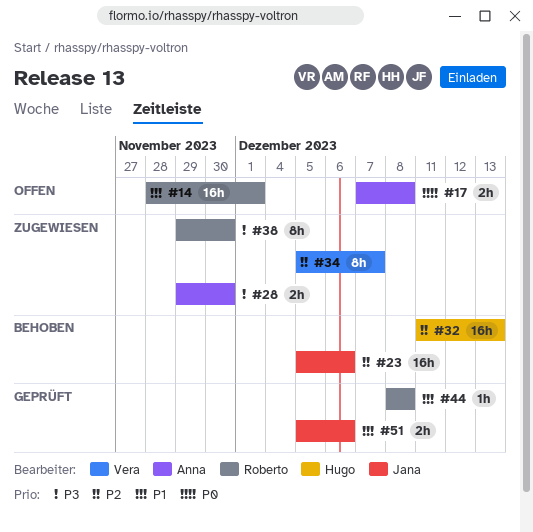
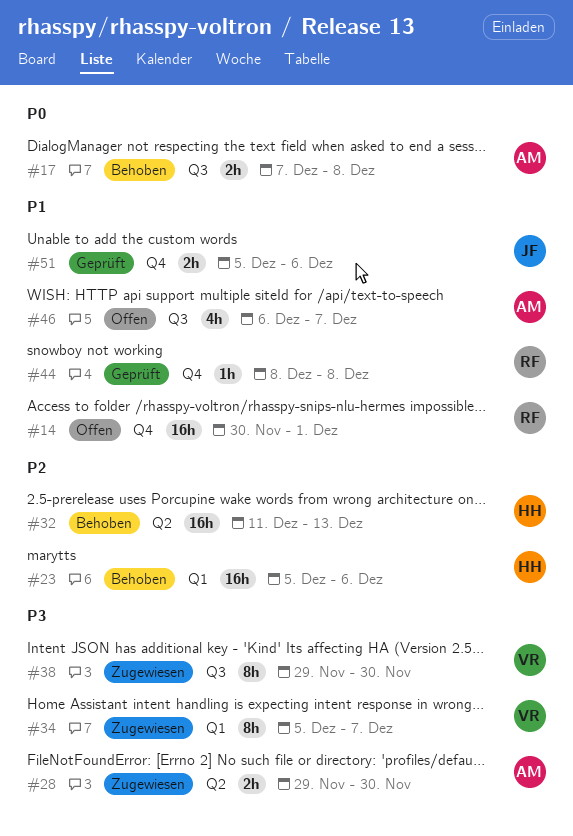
#14, start: Nov 28 -> Nov 30
#17, status: Offen -> Behoben
#23, owner: Jana -> Hugo
#34, priority: P2 -> P3
#38, owner: Roberto -> Vera
#46: none -> present

